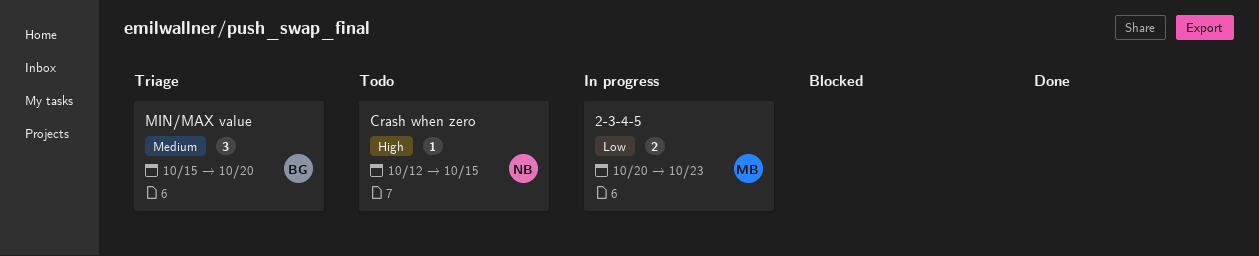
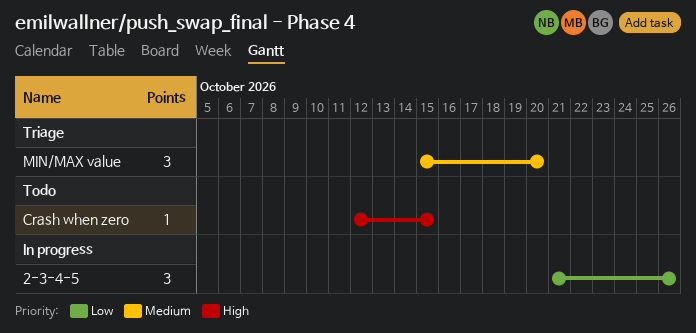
2-3-4-5, estimate: 2 -> 3
2-3-4-5, start: Oct 20 -> Oct 21
2-3-4-5, due: Oct 23 -> Oct 26

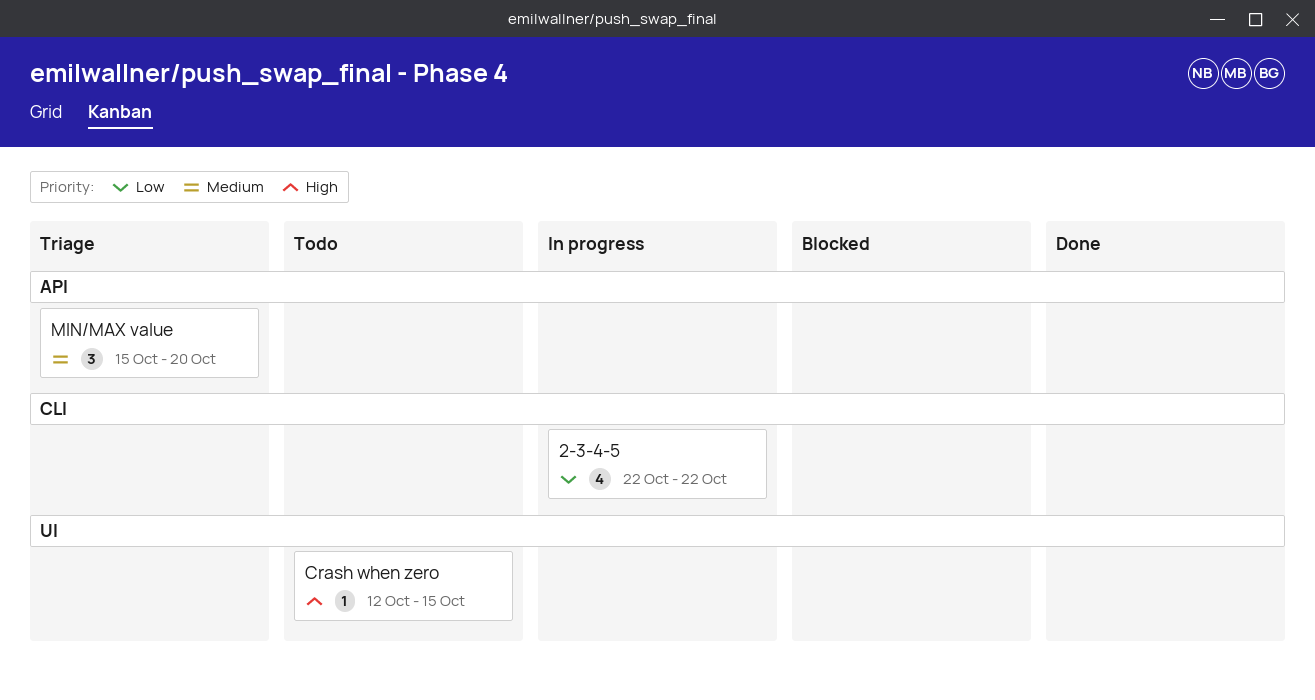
2-3-4-5, estimate: 3 -> 4
2-3-4-5, start: Oct 21 -> Oct 22
2-3-4-5, due: Oct 26 -> Oct 22

